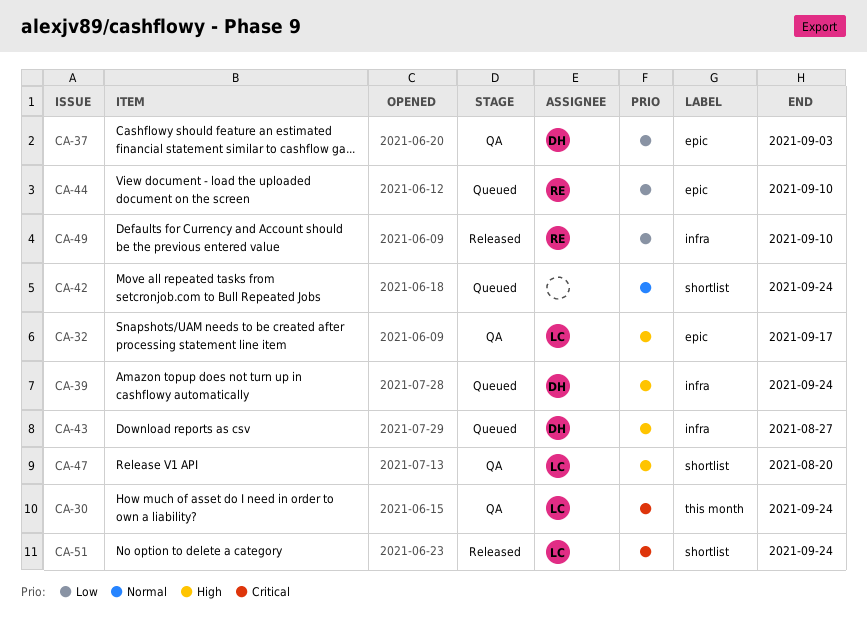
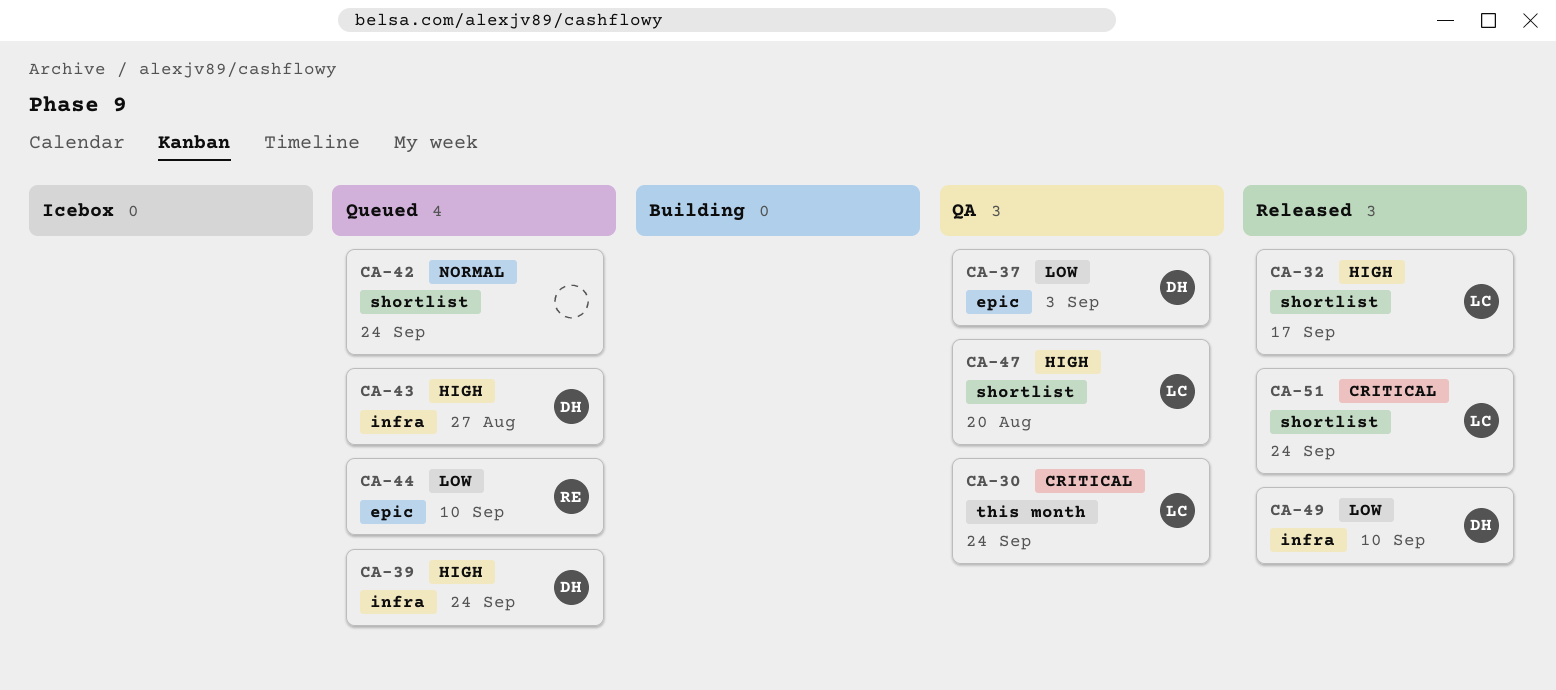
CA-32, status: QA -> Released
CA-32, label: epic -> shortlist
CA-49, owner: RE -> DH

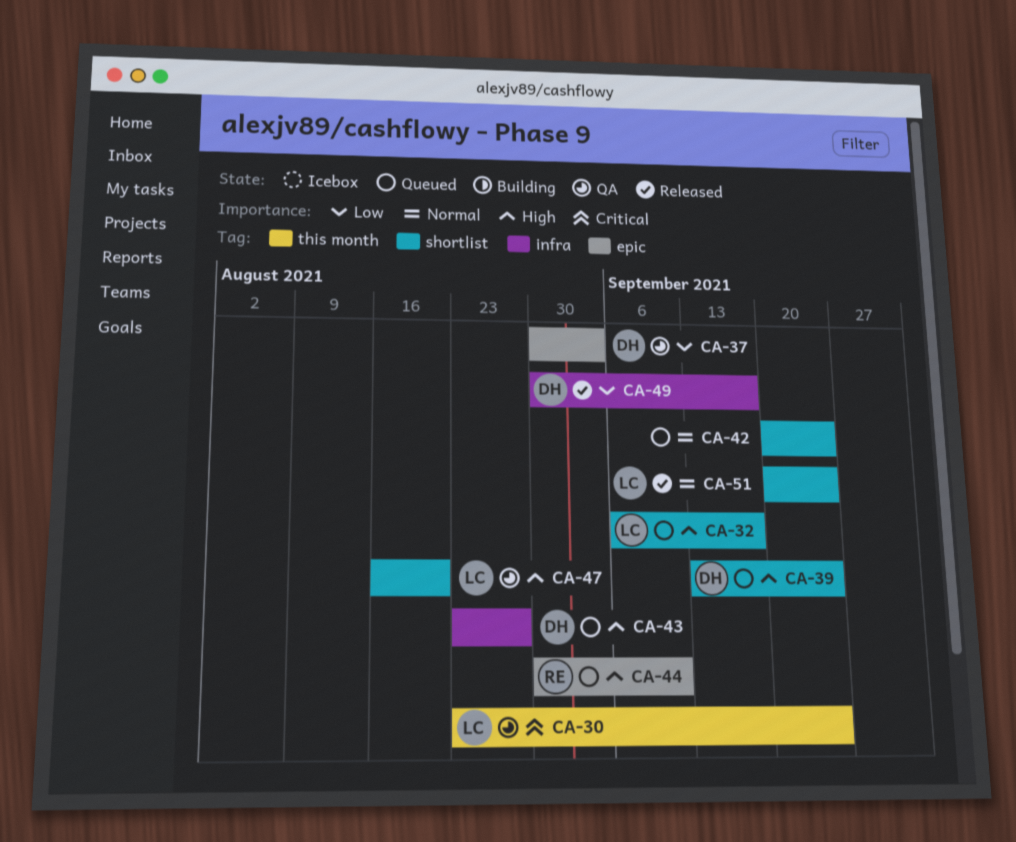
CA-32, status: Released -> Queued
CA-39, label: infra -> shortlist
CA-44, priority: Low -> High
CA-49, due: Sep 10 -> Sep 17
CA-51, priority: Critical -> Normal

